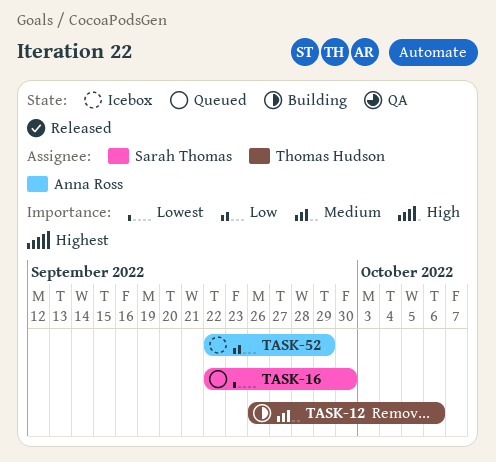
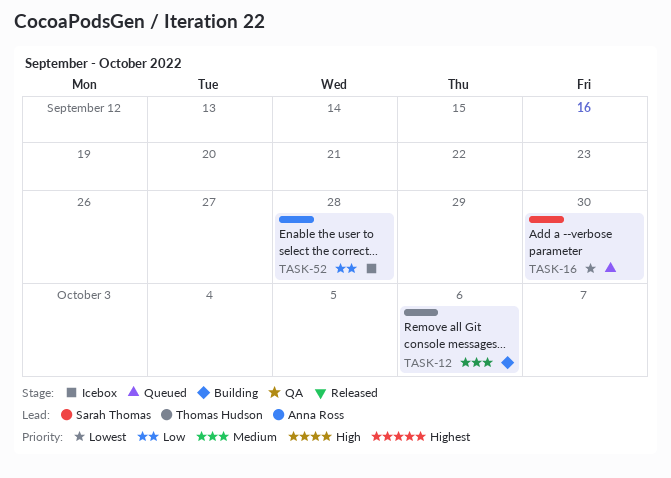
TASK-52, due: Sep 29 -> Sep 28

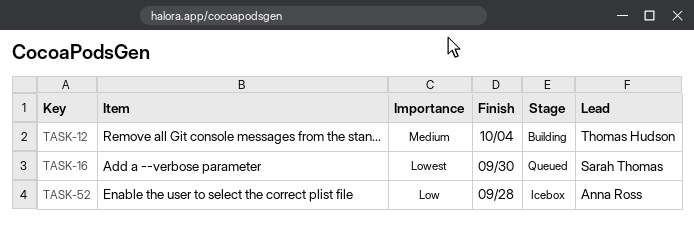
TASK-12, due: Oct 6 -> Oct 4

